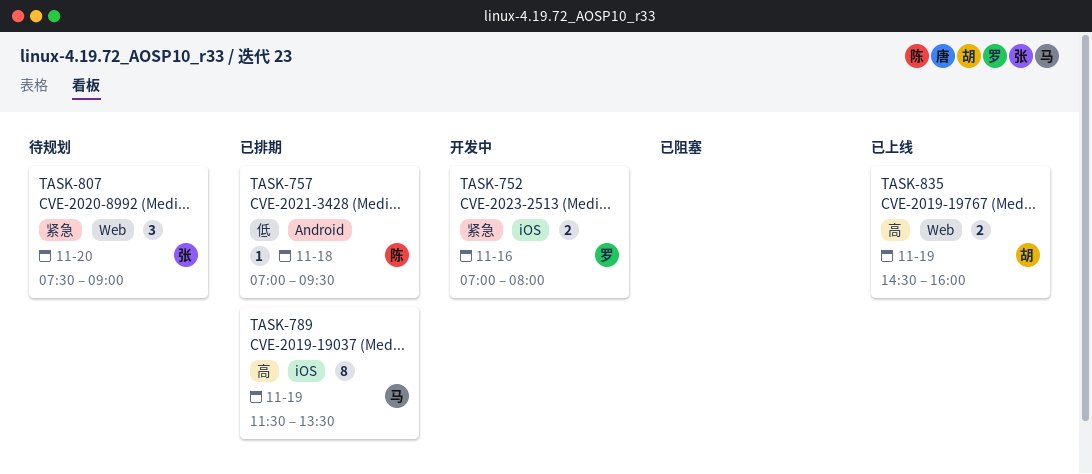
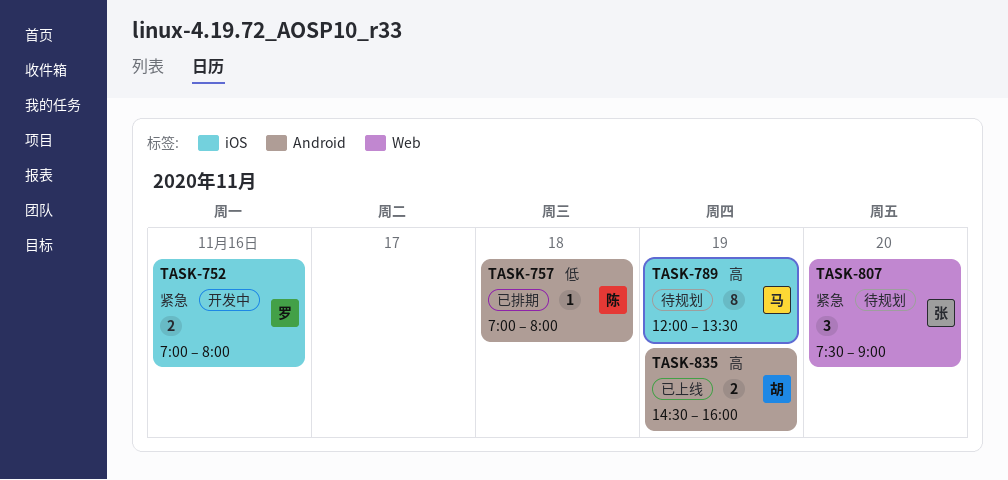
TASK-757, ends: 09:30 -> 08:00
TASK-789, status: 已排期 -> 待规划
TASK-789, begins: 11:30 -> 12:00
TASK-835, label: Web -> Android

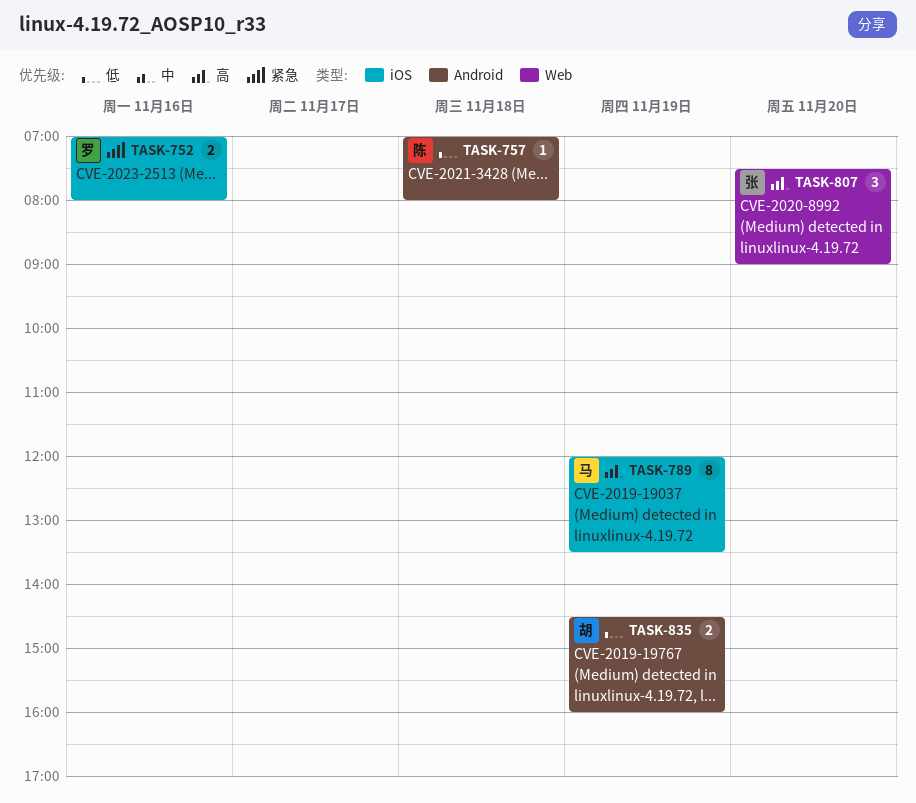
TASK-807, priority: 紧急 -> 高
TASK-835, priority: 高 -> 低

